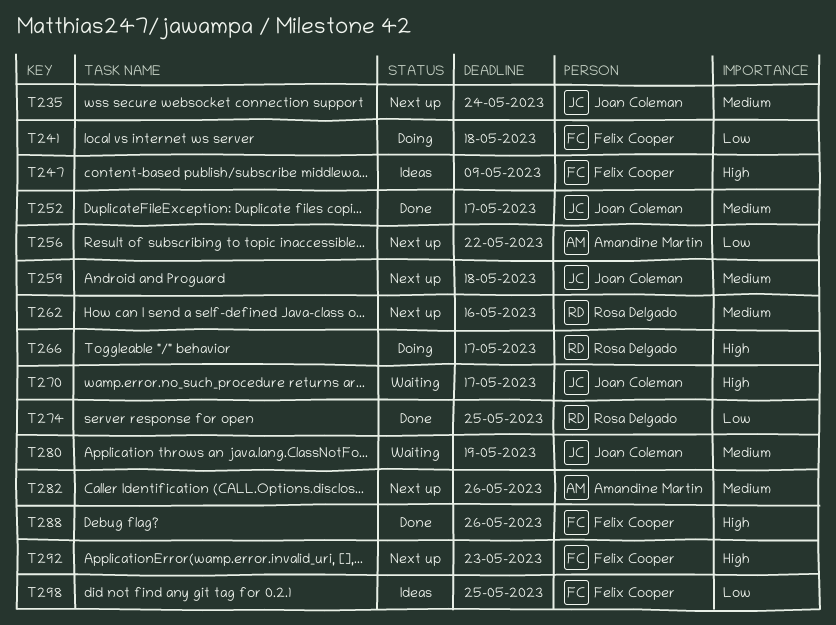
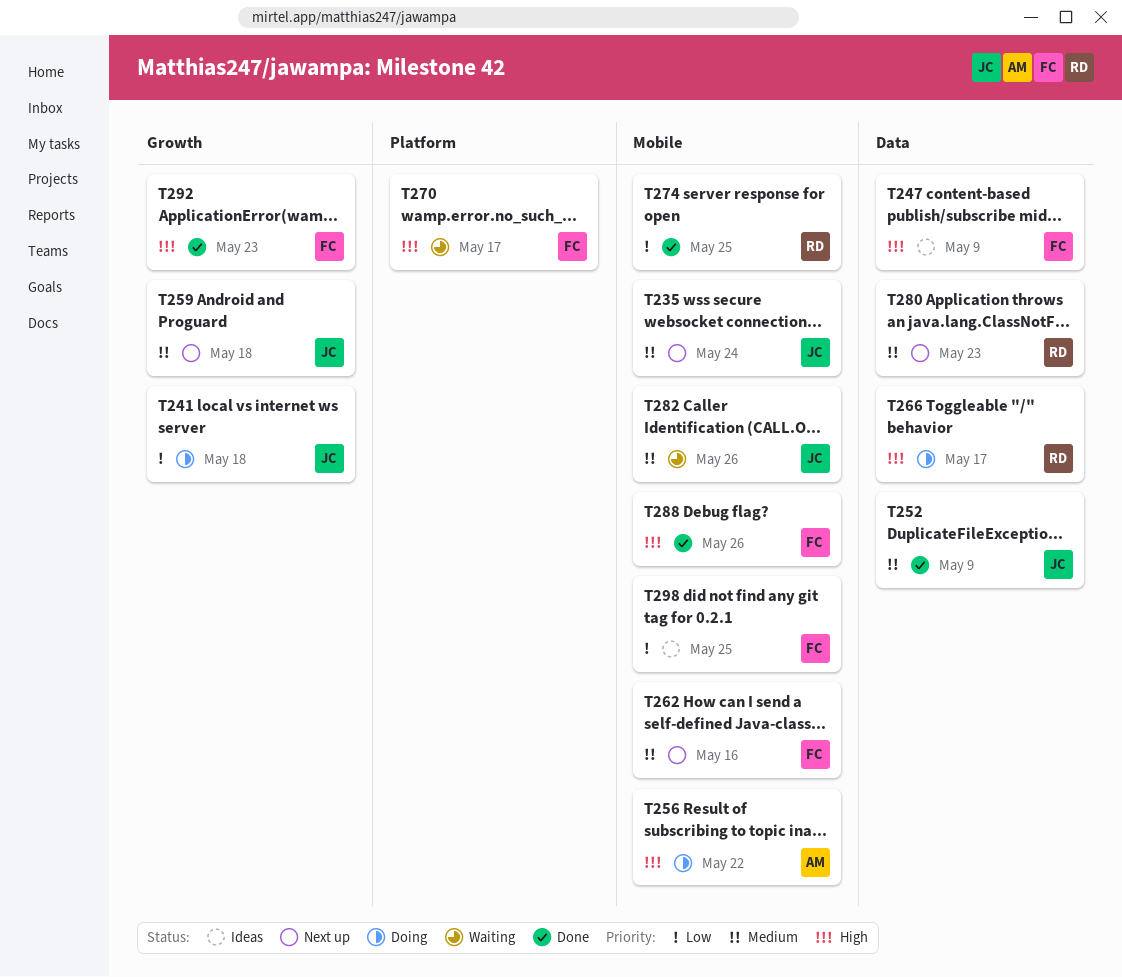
T241, owner: Felix Cooper -> Joan Coleman
T252, due: May 17 -> May 9
T256, status: Next up -> Doing
T256, priority: Low -> High
T262, owner: Rosa Delgado -> Felix Cooper
T270, owner: Joan Coleman -> Felix Cooper
T280, status: Waiting -> Next up
T280, owner: Joan Coleman -> Rosa Delgado
T280, due: May 19 -> May 23
T282, status: Next up -> Waiting
T282, owner: Amandine Martin -> Joan Coleman
T292, status: Next up -> Done

